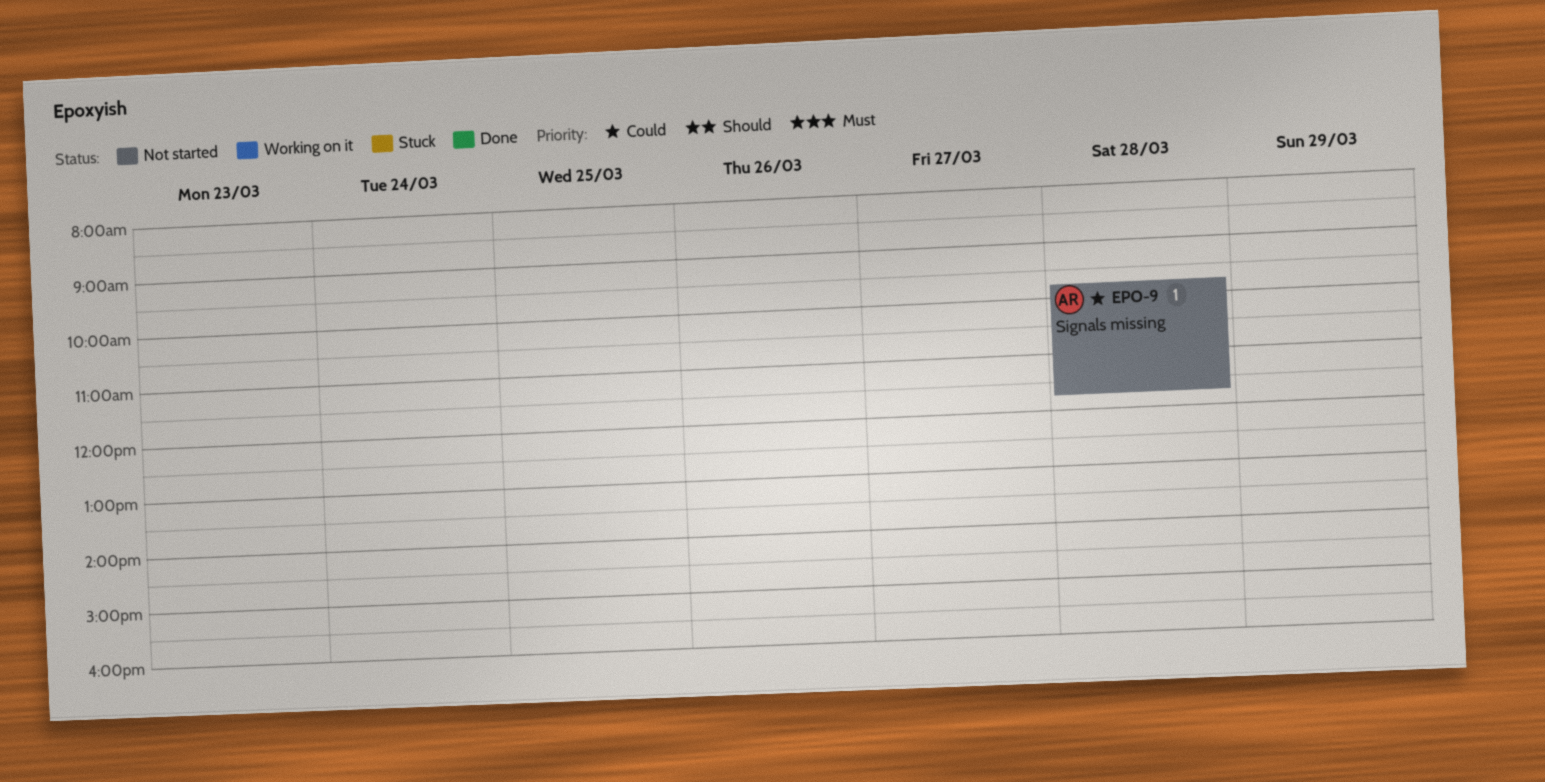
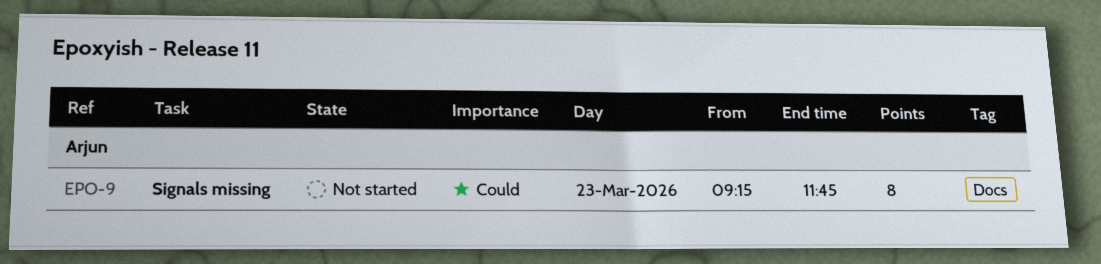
EPO-9, estimate: 1 -> 8
EPO-9, day: Mar 28 -> Mar 23
EPO-9, begins: 09:45 -> 09:15

